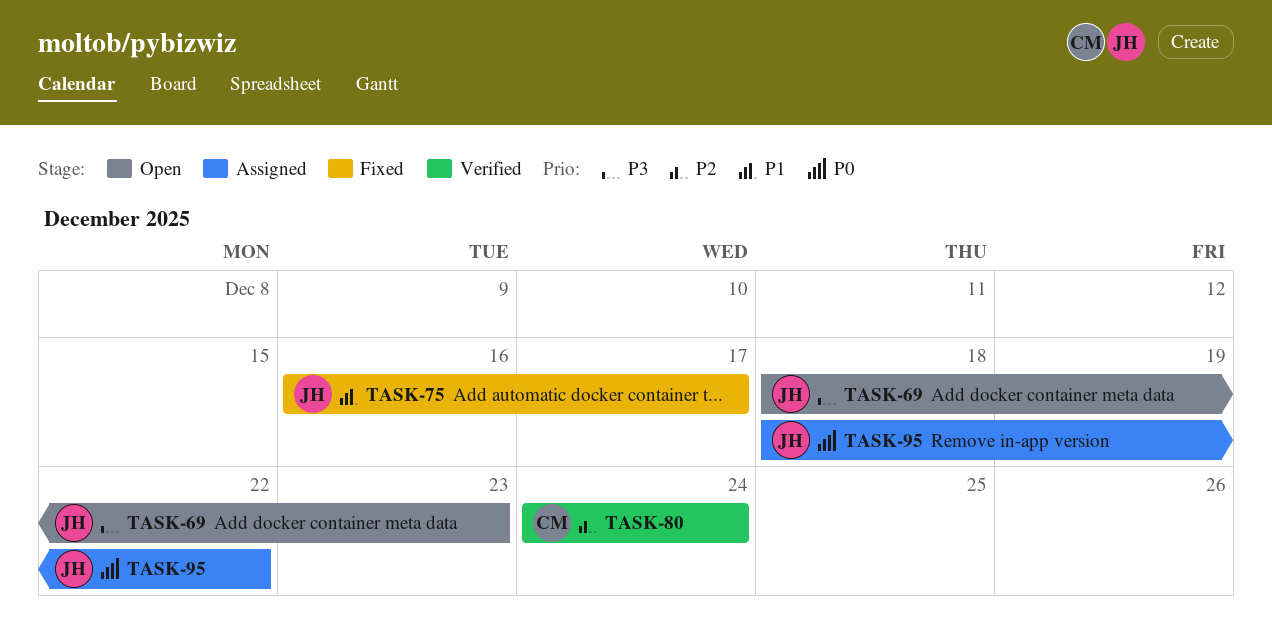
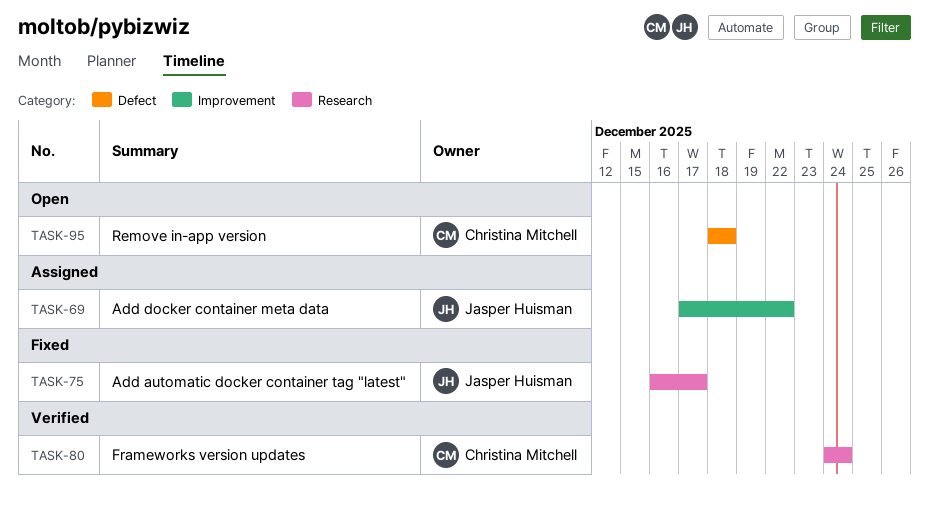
TASK-69, status: Open -> Assigned
TASK-69, start: Dec 18 -> Dec 17
TASK-69, due: Dec 23 -> Dec 22
TASK-95, status: Assigned -> Open
TASK-95, owner: Jasper Huisman -> Christina Mitchell
TASK-95, due: Dec 22 -> Dec 18

